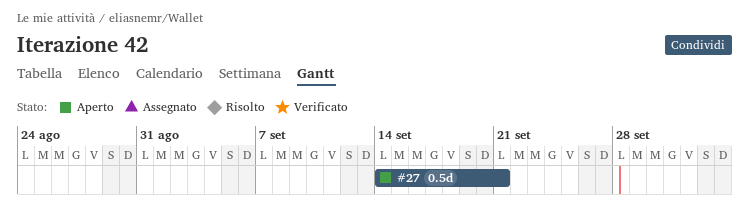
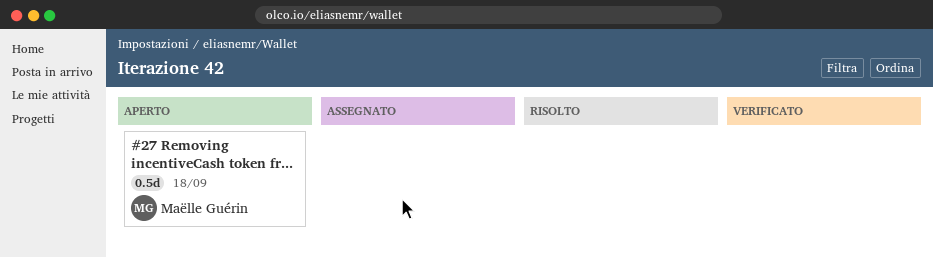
#27, due: Sep 21 -> Sep 18

